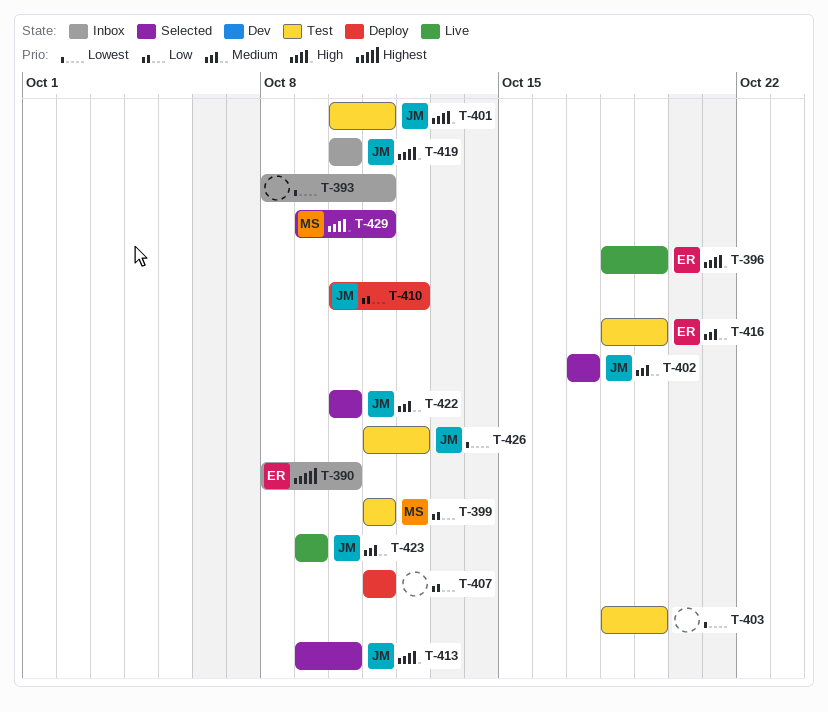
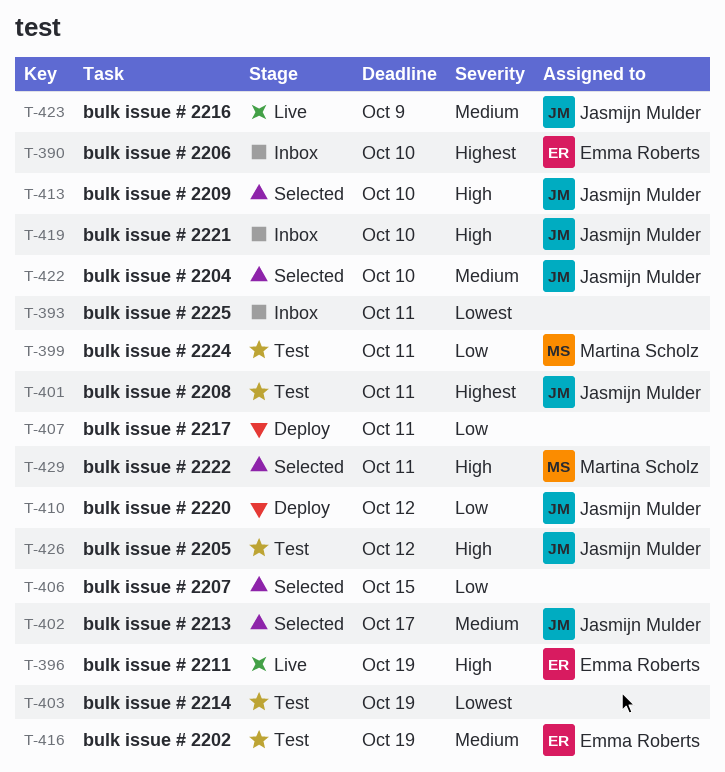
T-401, priority: High -> Highest
T-406: none -> present
T-426, priority: Lowest -> High

